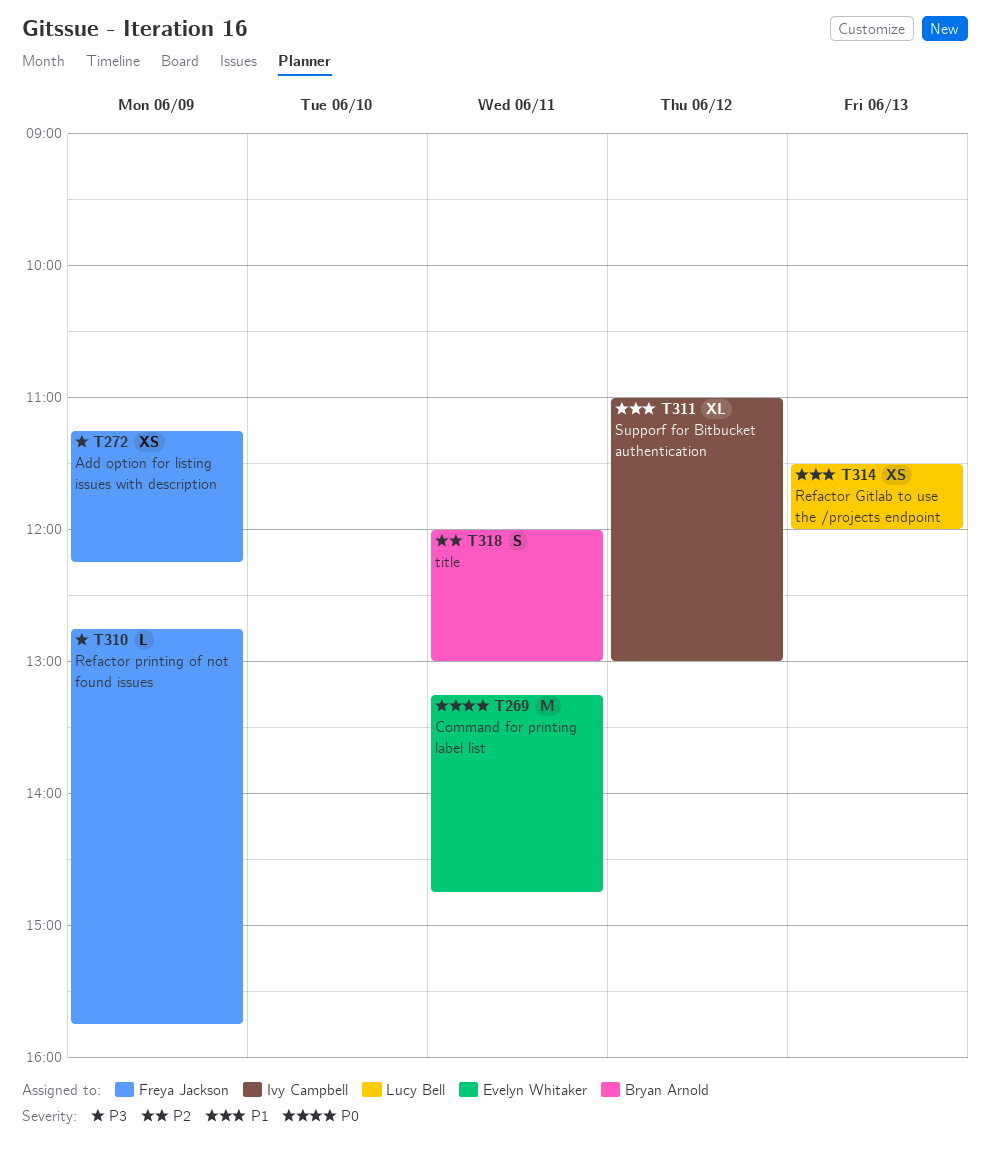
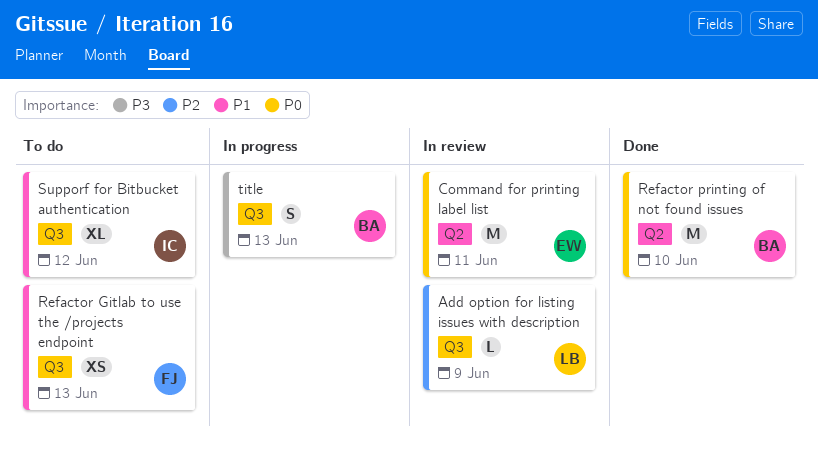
Add option for listing issues with description, owner: Freya Jackson -> Lucy Bell
Add option for listing issues with description, priority: P3 -> P2
Add option for listing issues with description, estimate: XS -> L
Refactor Gitlab to use the /projects endpoint, owner: Lucy Bell -> Freya Jackson
Refactor printing of not found issues, owner: Freya Jackson -> Bryan Arnold
Refactor printing of not found issues, priority: P3 -> P0
Refactor printing of not found issues, estimate: L -> M
Refactor printing of not found issues, day: Jun 9 -> Jun 10
title, priority: P2 -> P3
title, day: Jun 11 -> Jun 13

